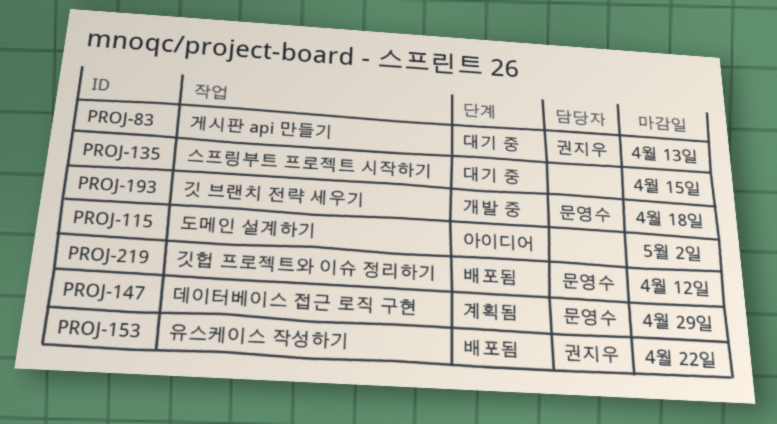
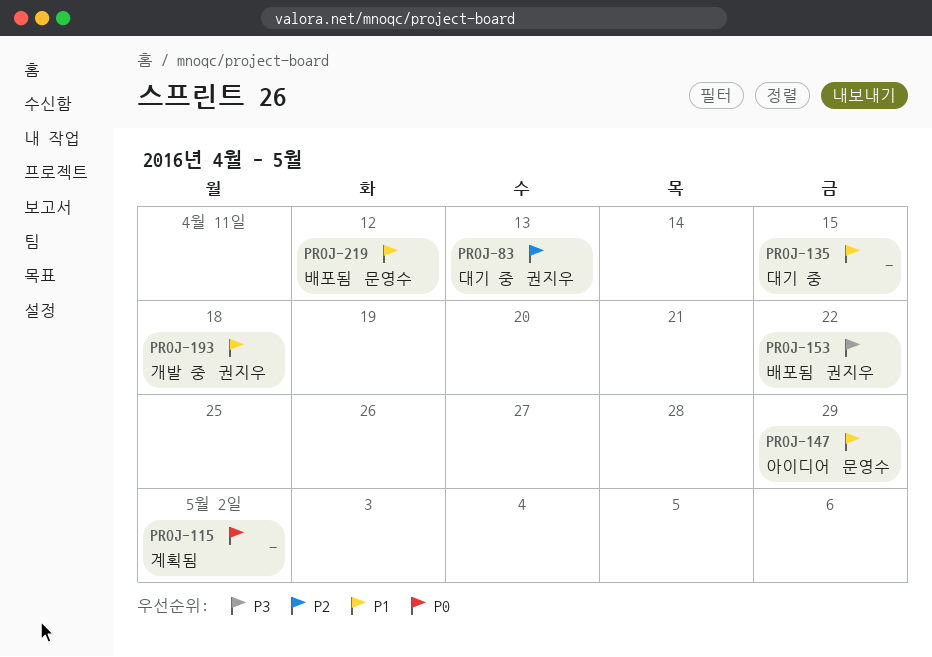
PROJ-115, status: 아이디어 -> 계획됨
PROJ-147, status: 계획됨 -> 아이디어
PROJ-193, owner: 문영수 -> 권지우

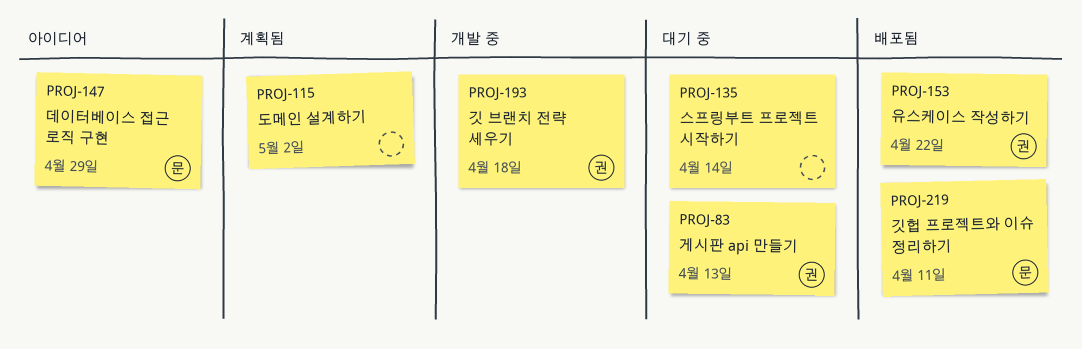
PROJ-135, due: Apr 15 -> Apr 14
PROJ-219, due: Apr 12 -> Apr 11

